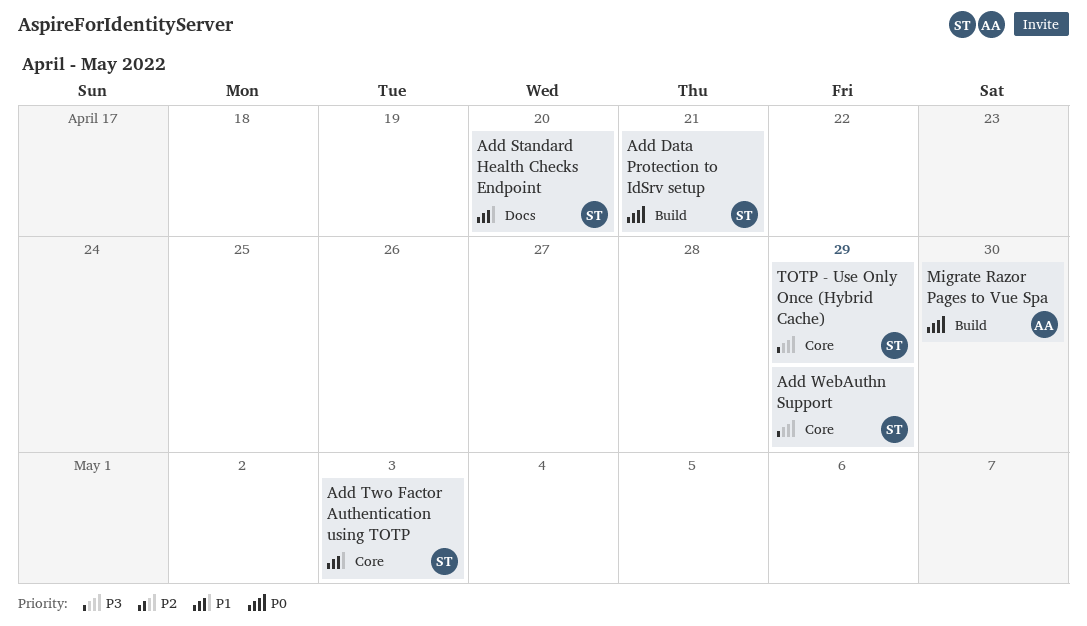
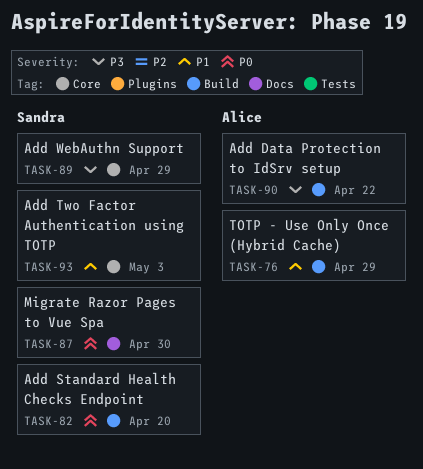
Add Data Protection to IdSrv setup, owner: Sandra -> Alice
Add Data Protection to IdSrv setup, priority: P0 -> P3
Add Data Protection to IdSrv setup, due: Apr 21 -> Apr 22
Add Standard Health Checks Endpoint, priority: P1 -> P0
Add Standard Health Checks Endpoint, label: Docs -> Build
Migrate Razor Pages to Vue Spa, owner: Alice -> Sandra
Migrate Razor Pages to Vue Spa, label: Build -> Docs
TOTP - Use Only Once (Hybrid Cache), owner: Sandra -> Alice
TOTP - Use Only Once (Hybrid Cache), priority: P3 -> P1
TOTP - Use Only Once (Hybrid Cache), label: Core -> Build

